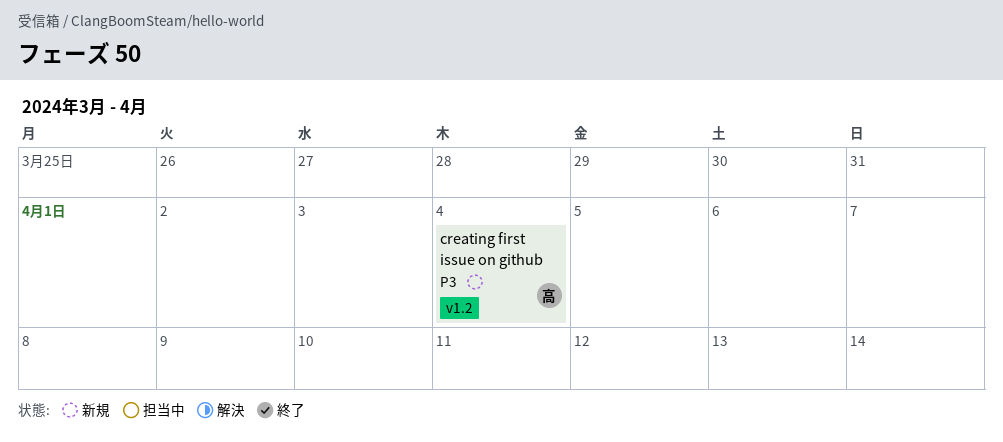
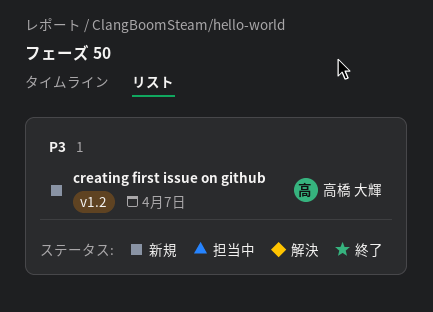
creating first issue on github, due: Apr 4 -> Apr 7

